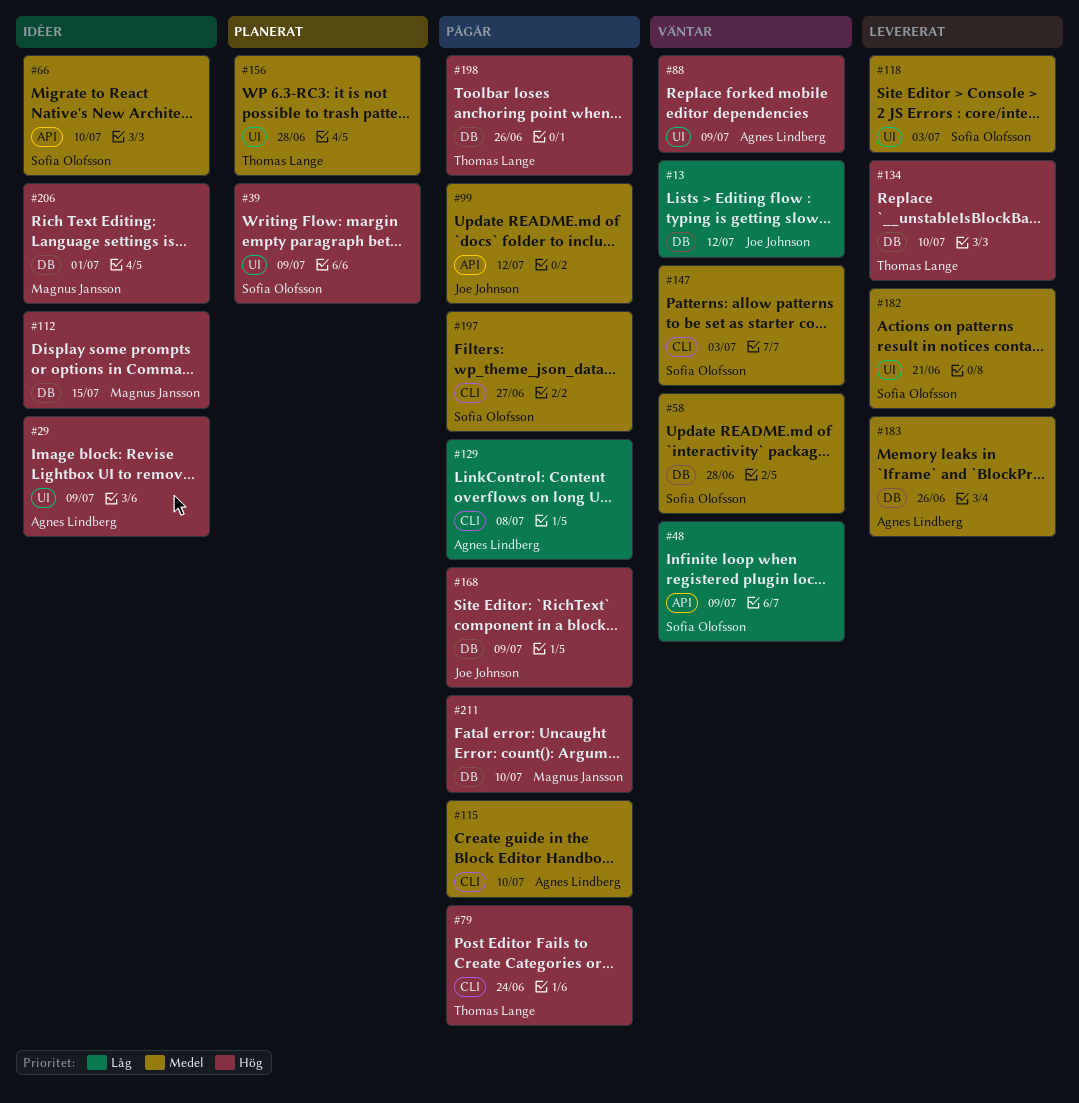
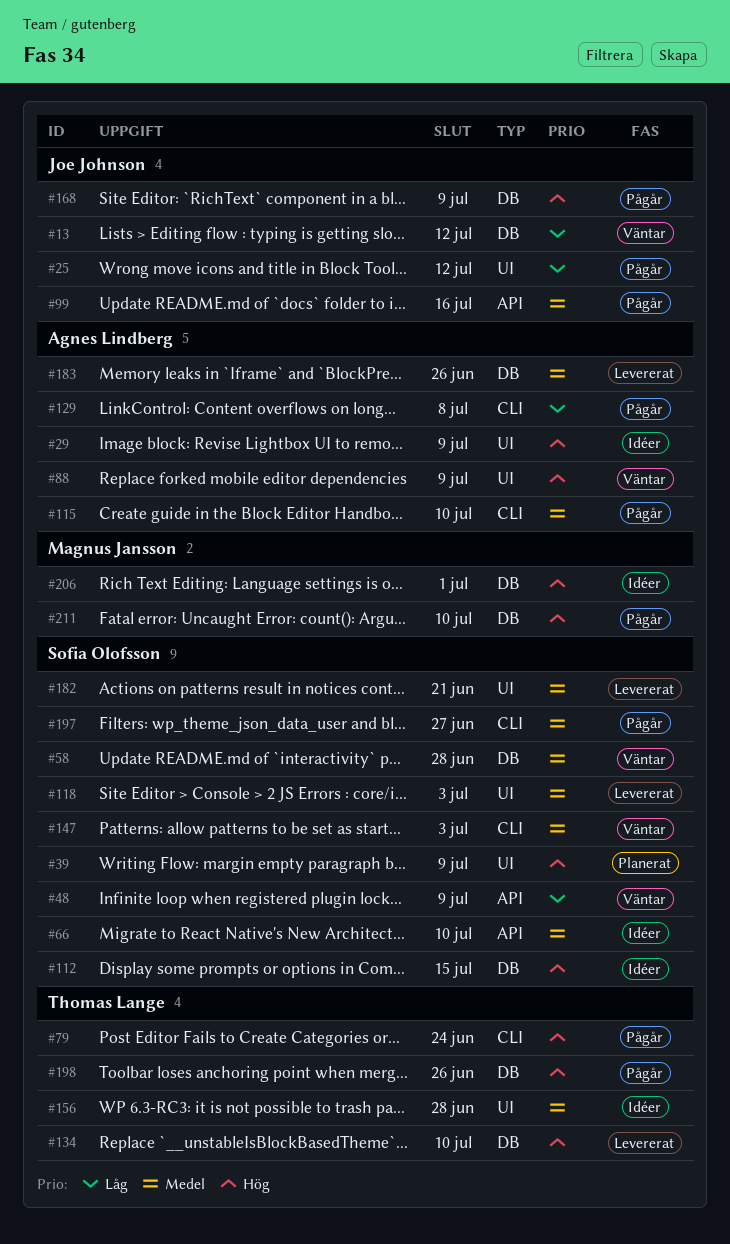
#25: none -> present
#99, due: Jul 12 -> Jul 16
#112, owner: Magnus Jansson -> Sofia Olofsson
#156, status: Planerat -> Idéer

